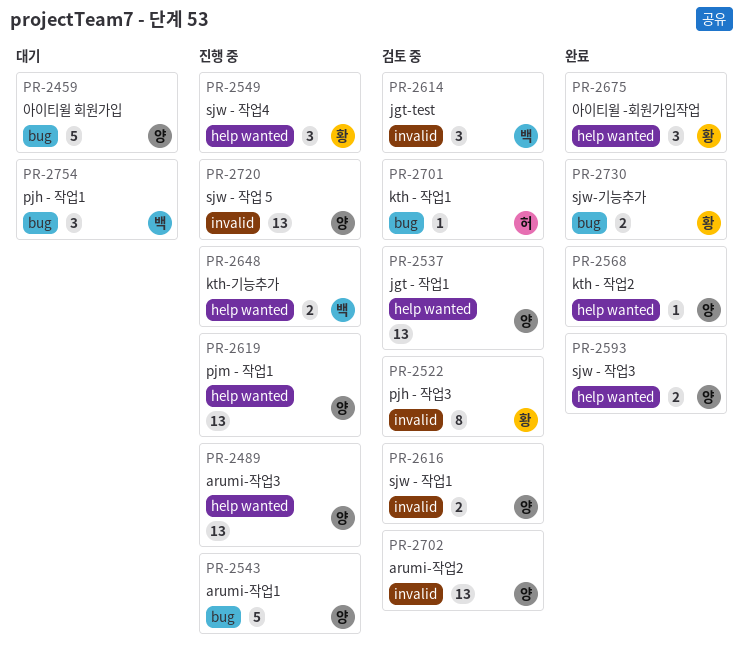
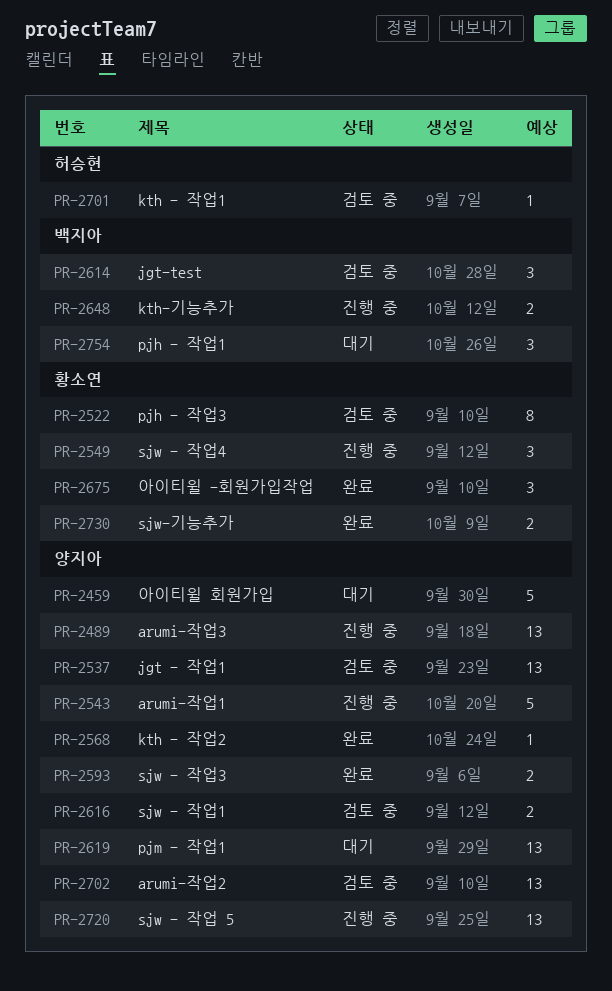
PR-2619, status: 진행 중 -> 대기

